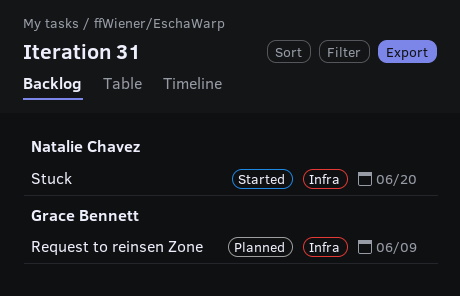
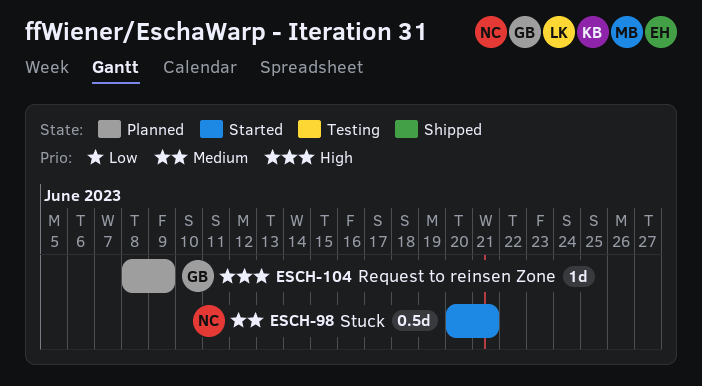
Stuck, due: Jun 20 -> Jun 21

